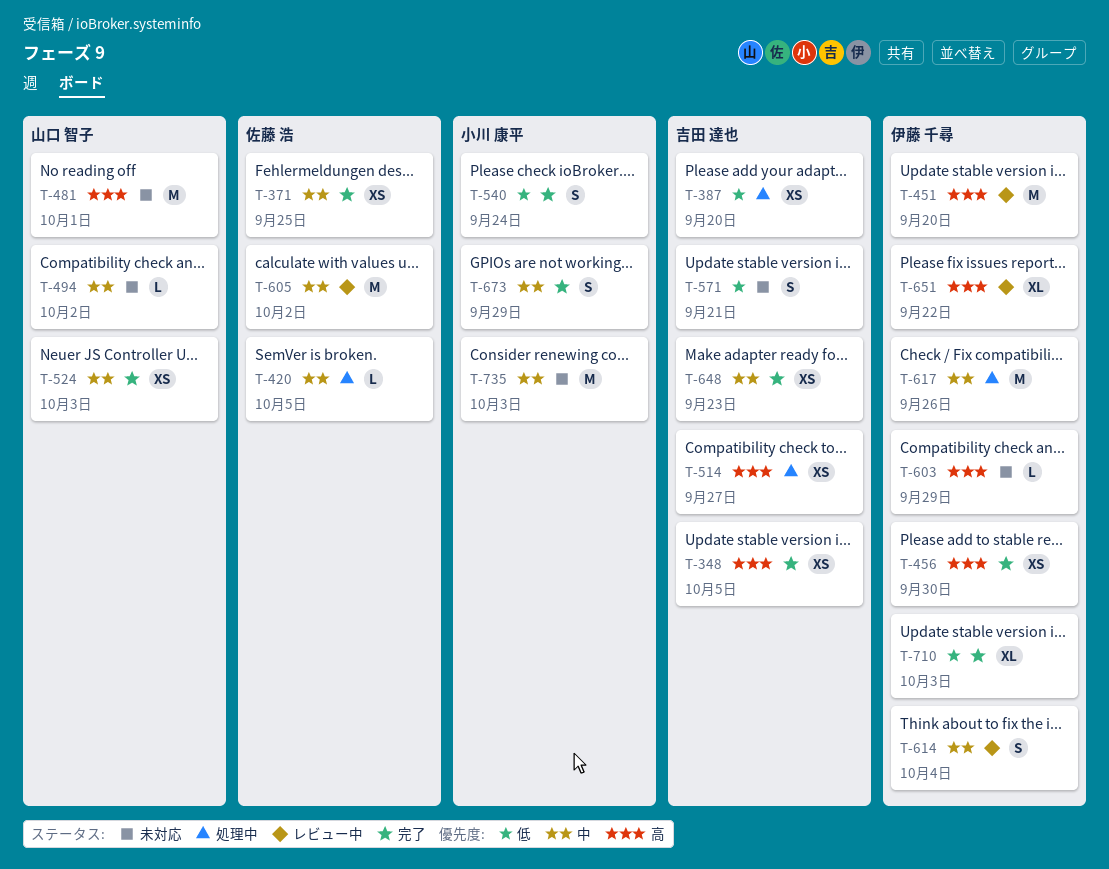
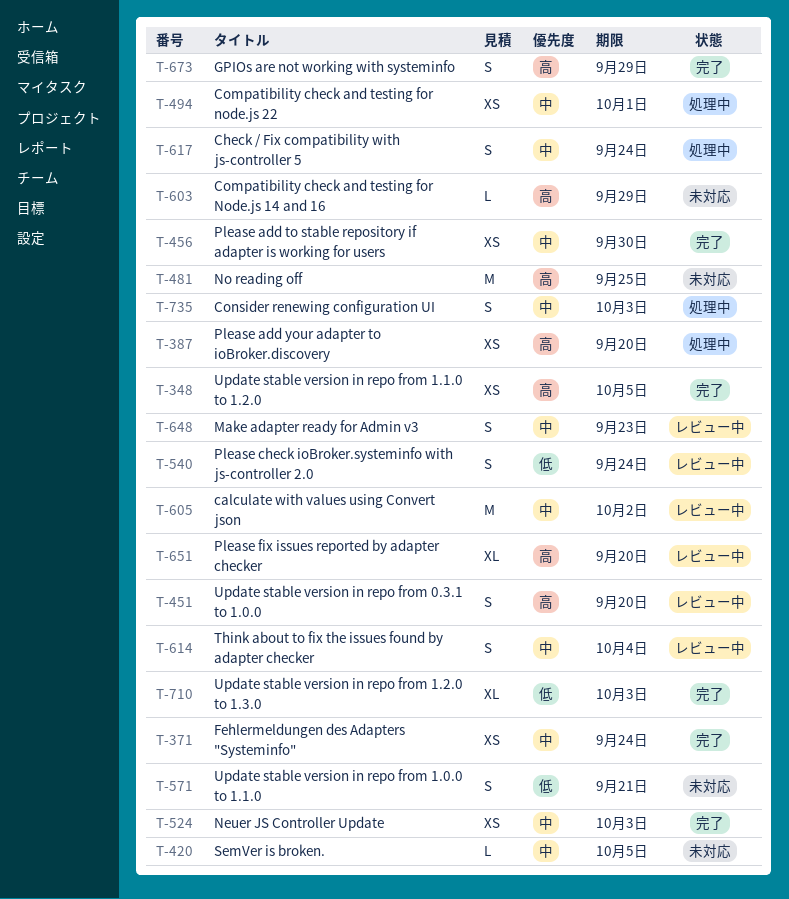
T-371, due: Sep 25 -> Sep 24
T-387, priority: 低 -> 高
T-420, status: 処理中 -> 未対応
T-451, estimate: M -> S
T-456, priority: 高 -> 中
T-481, due: Oct 1 -> Sep 25
T-494, status: 未対応 -> 処理中
T-494, estimate: L -> XS
T-494, due: Oct 2 -> Oct 1
T-514: present -> none
T-540, status: 完了 -> レビュー中
T-617, estimate: M -> S
T-617, due: Sep 26 -> Sep 24
T-648, status: 完了 -> レビュー中
T-648, estimate: XS -> S
T-651, due: Sep 22 -> Sep 20
T-673, priority: 中 -> 高
T-735, status: 未対応 -> 処理中
T-735, estimate: M -> S

